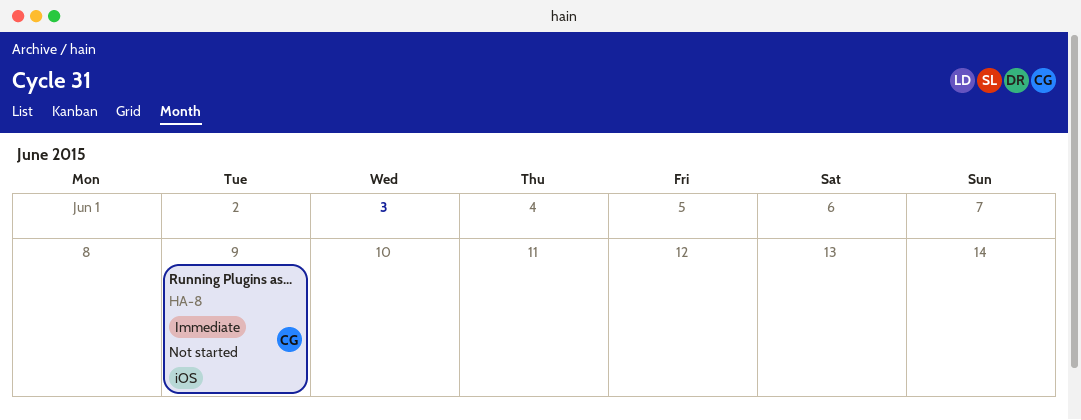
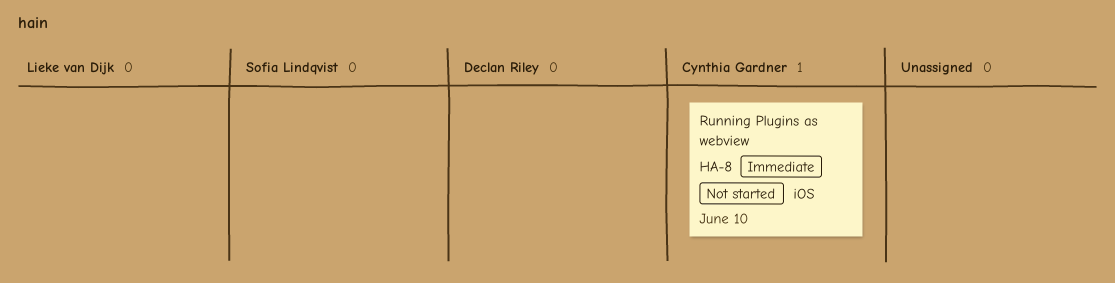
HA-8, due: Jun 9 -> Jun 10

